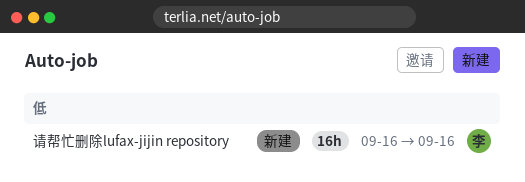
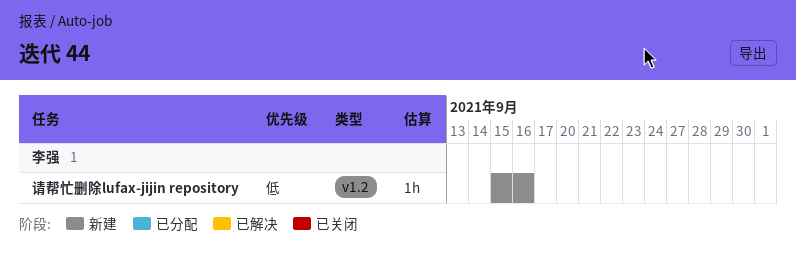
请帮忙删除lufax-jijin repository, estimate: 16h -> 1h
请帮忙删除lufax-jijin repository, start: Sep 16 -> Sep 15

